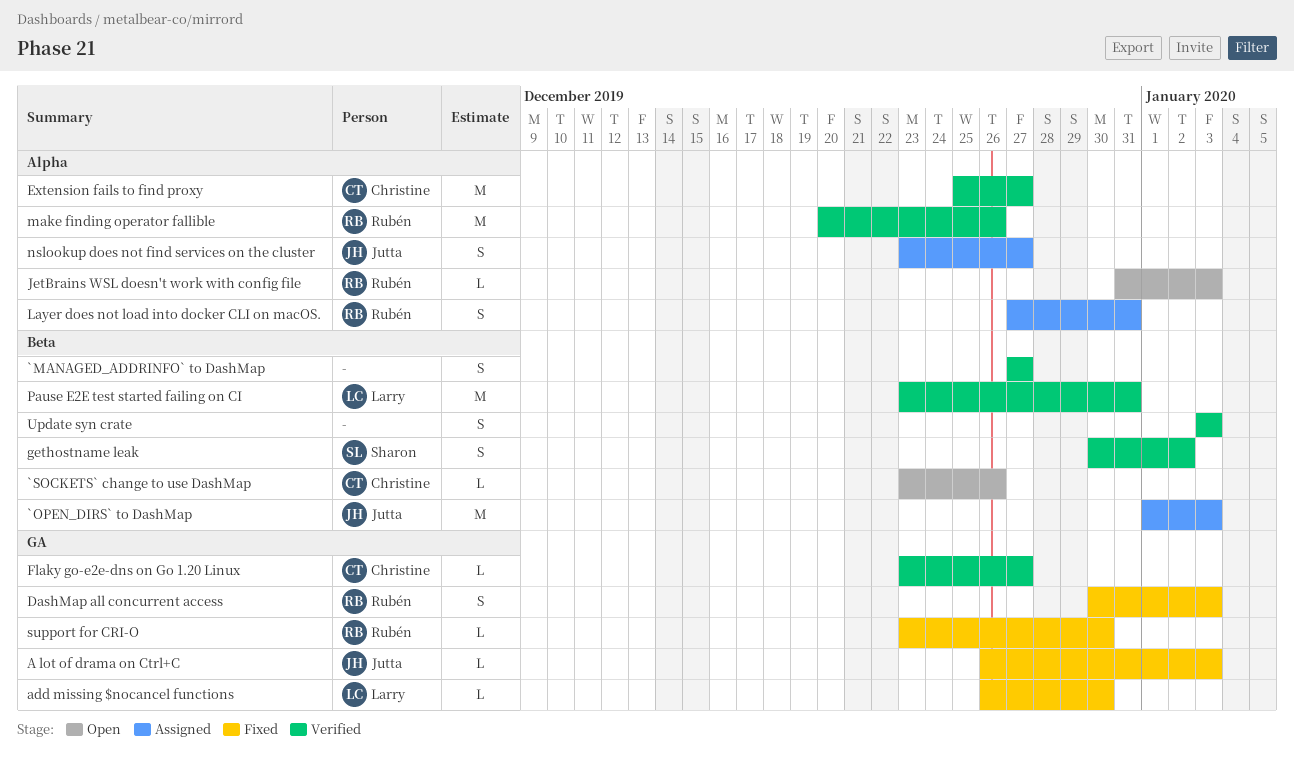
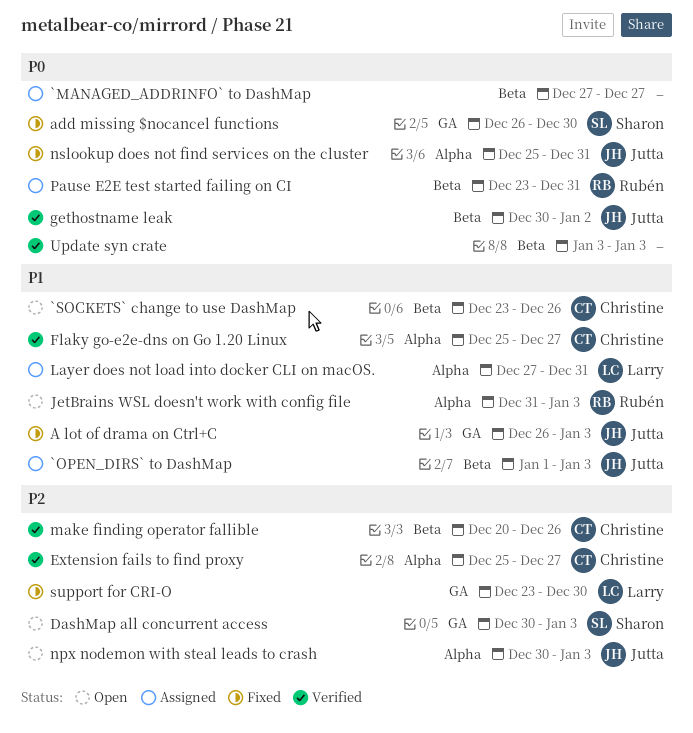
`MANAGED_ADDRINFO` to DashMap, status: Verified -> Assigned
add missing $nocancel functions, owner: Larry -> Sharon
DashMap all concurrent access, status: Fixed -> Open
DashMap all concurrent access, owner: Rubén -> Sharon
Flaky go-e2e-dns on Go 1.20 Linux, label: GA -> Alpha
Flaky go-e2e-dns on Go 1.20 Linux, start: Dec 23 -> Dec 25
gethostname leak, owner: Sharon -> Jutta
Layer does not load into docker CLI on macOS., owner: Rubén -> Larry
make finding operator fallible, owner: Rubén -> Christine
make finding operator fallible, label: Alpha -> Beta
npx nodemon with steal leads to crash: none -> present
nslookup does not find services on the cluster, status: Assigned -> Fixed
nslookup does not find services on the cluster, start: Dec 23 -> Dec 25
nslookup does not find services on the cluster, due: Dec 27 -> Dec 31
Pause E2E test started failing on CI, status: Verified -> Assigned
Pause E2E test started failing on CI, owner: Larry -> Rubén
support for CRI-O, owner: Rubén -> Larry

